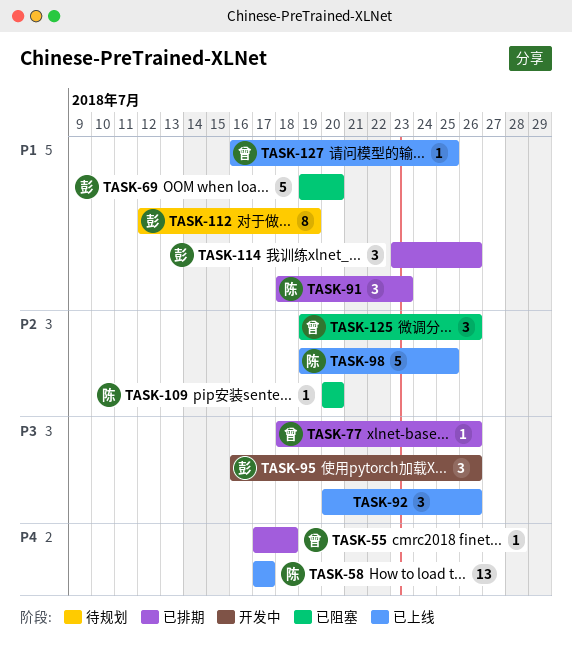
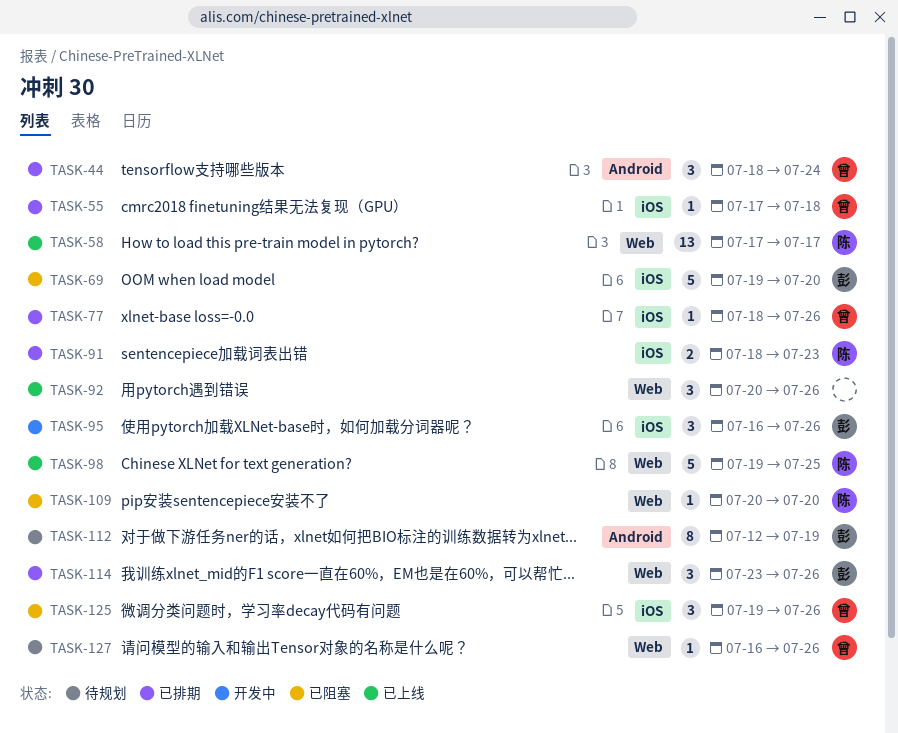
TASK-44: none -> present
TASK-91, estimate: 3 -> 2
TASK-127, status: 已上线 -> 待规划
TASK-127, due: Jul 25 -> Jul 26

